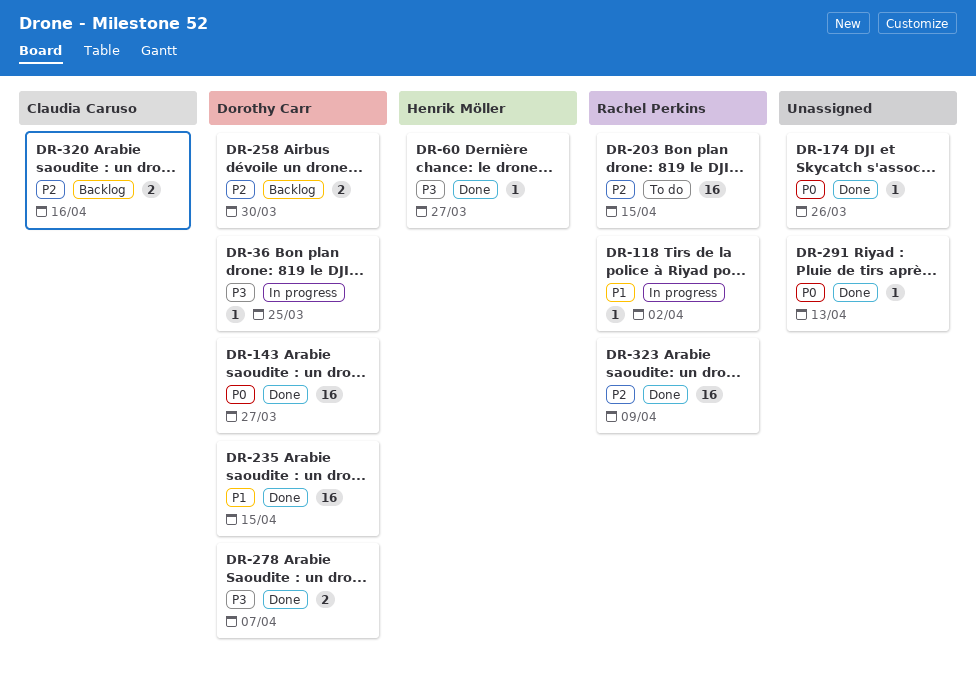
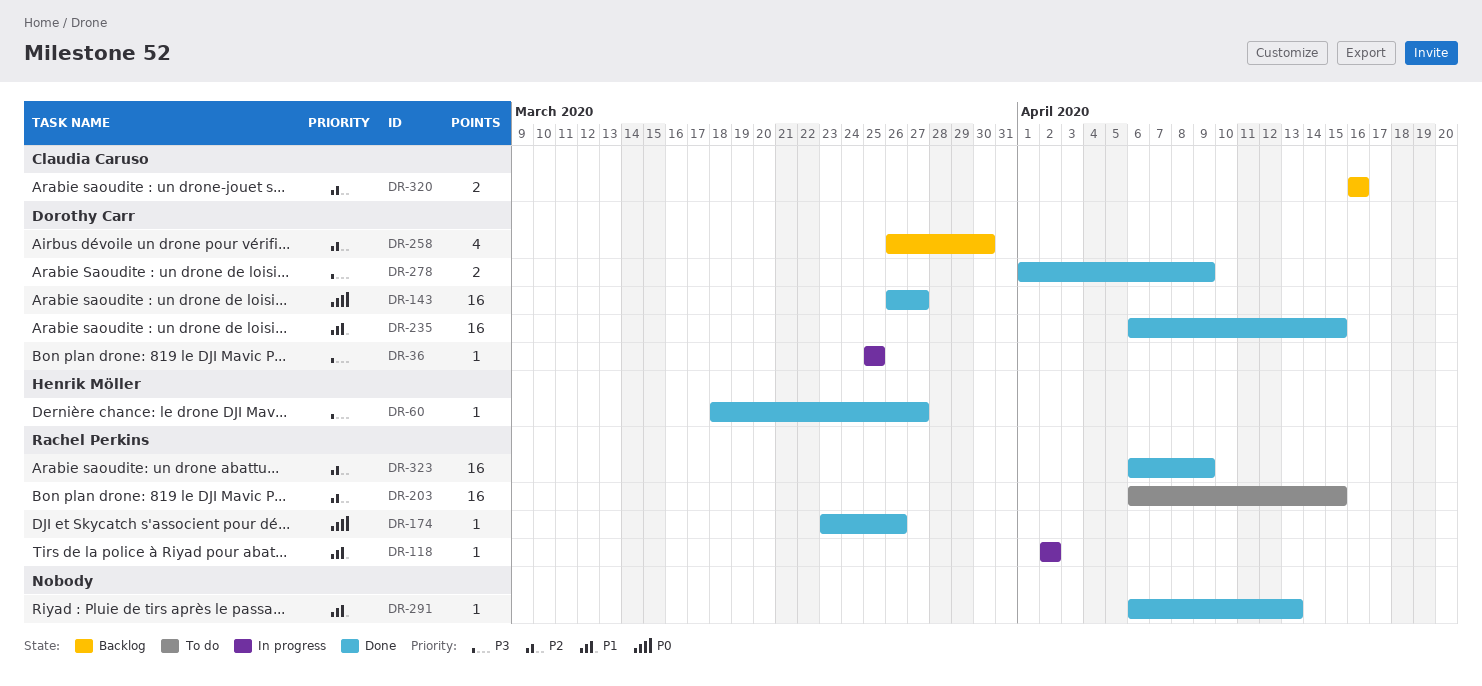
DR-174, owner: none -> Rachel Perkins
DR-258, estimate: 2 -> 4
DR-278, due: Apr 7 -> Apr 9
DR-291, priority: P0 -> P1

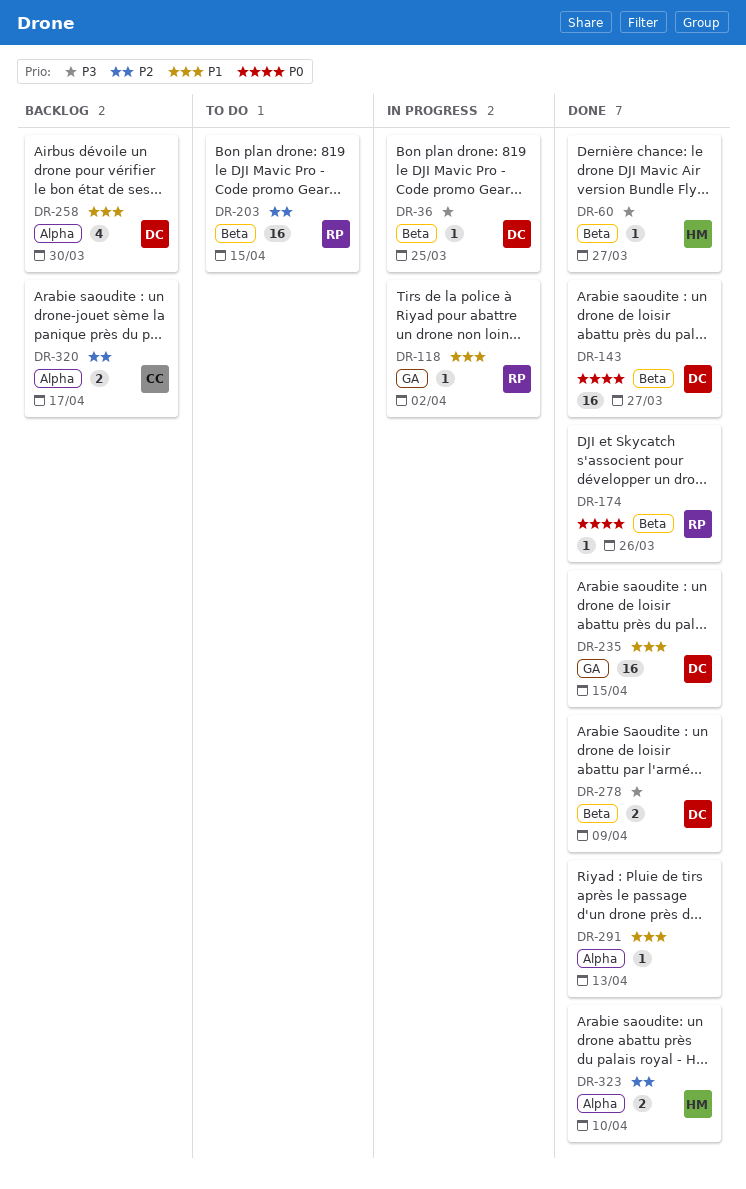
DR-258, priority: P2 -> P1
DR-320, due: Apr 16 -> Apr 17
DR-323, owner: Rachel Perkins -> Henrik Möller
DR-323, estimate: 16 -> 2
DR-323, due: Apr 9 -> Apr 10

